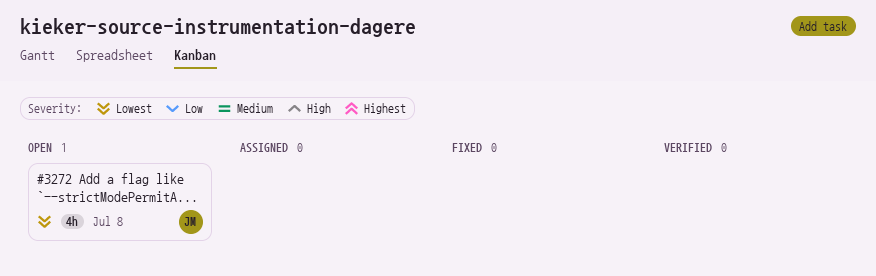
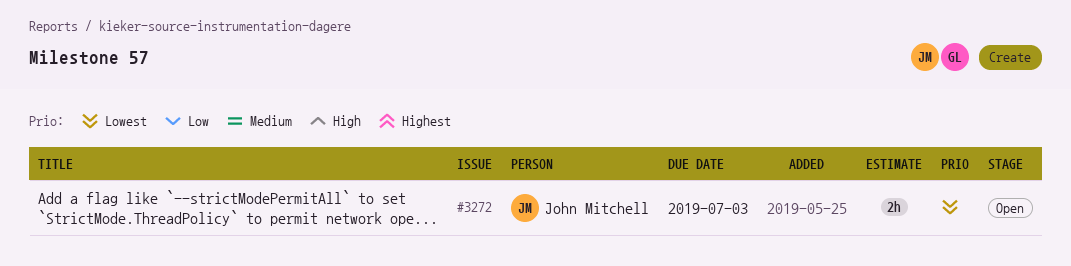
#3272, estimate: 4h -> 2h
#3272, due: Jul 8 -> Jul 3

